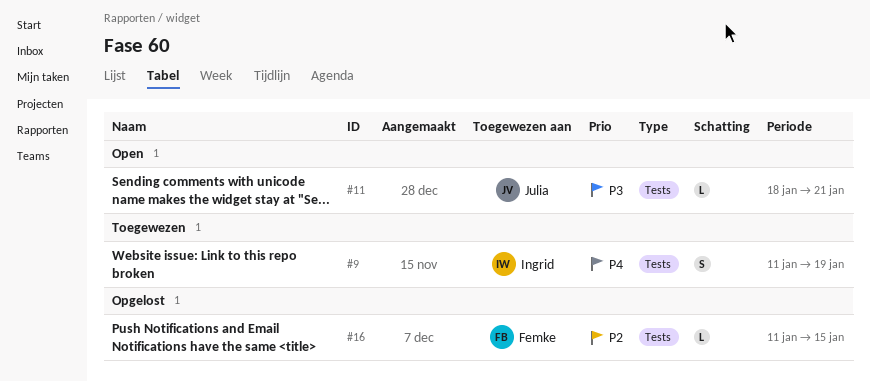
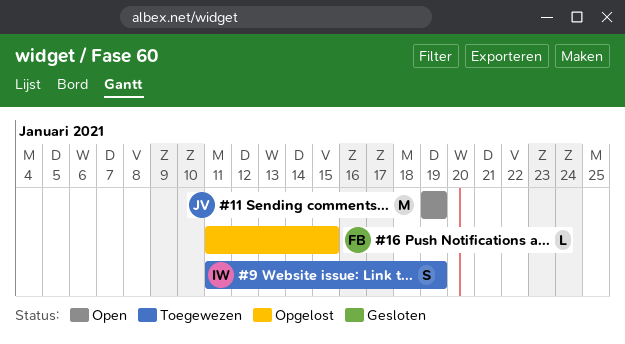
#11, estimate: L -> M
#11, start: Jan 18 -> Jan 19
#11, due: Jan 21 -> Jan 19

